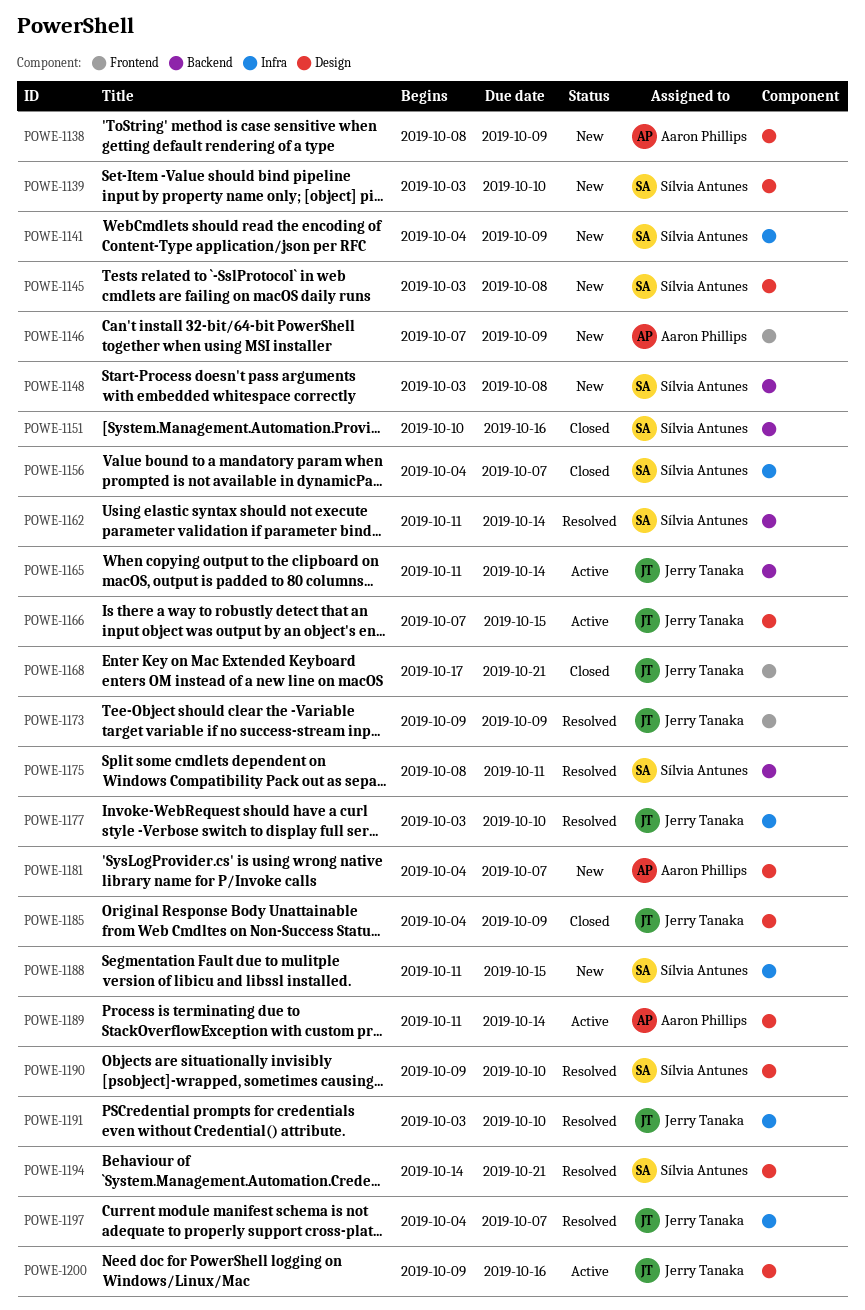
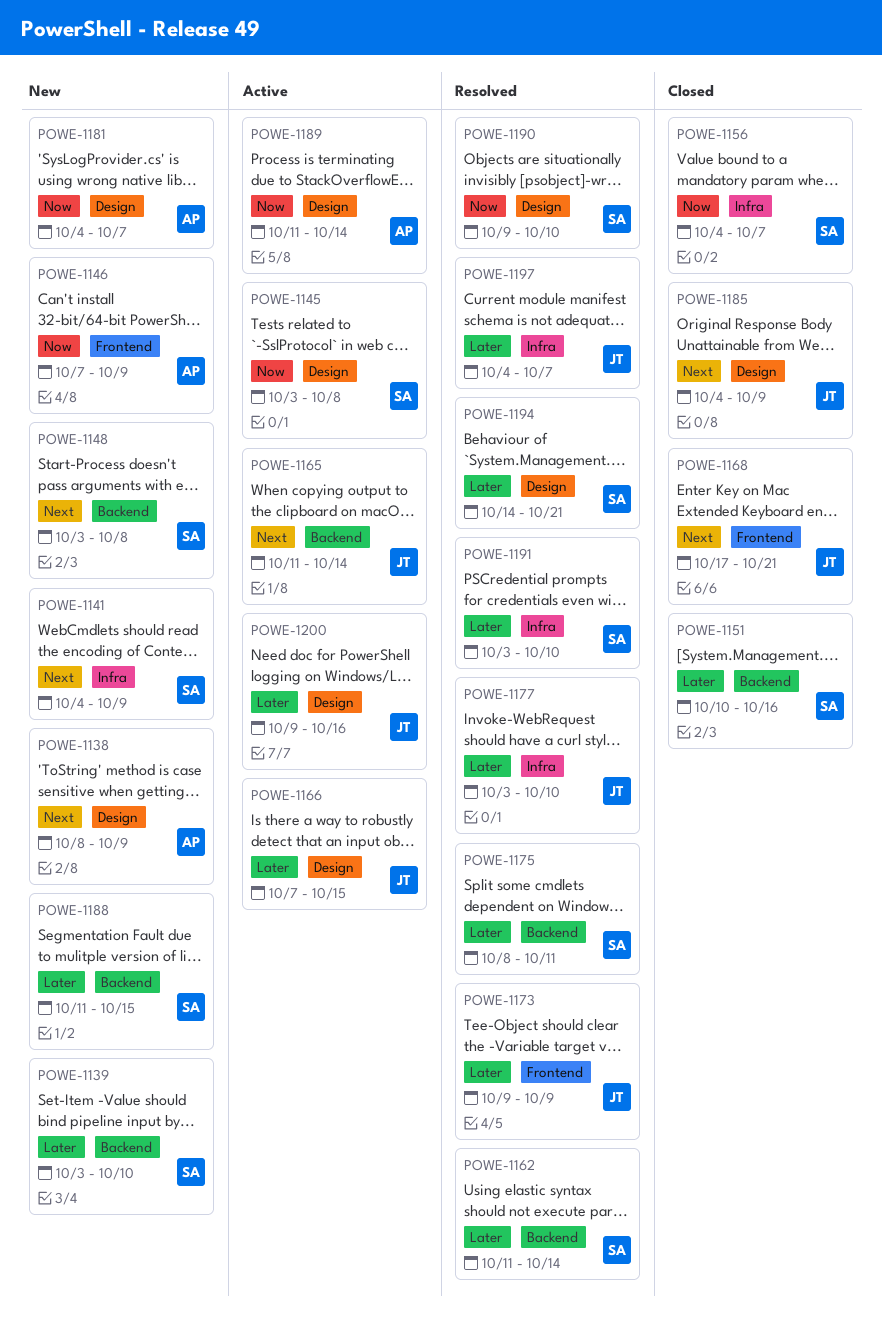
POWE-1139, label: Design -> Backend
POWE-1145, status: New -> Active
POWE-1188, label: Infra -> Backend
POWE-1191, owner: Jerry Tanaka -> Sílvia Antunes

